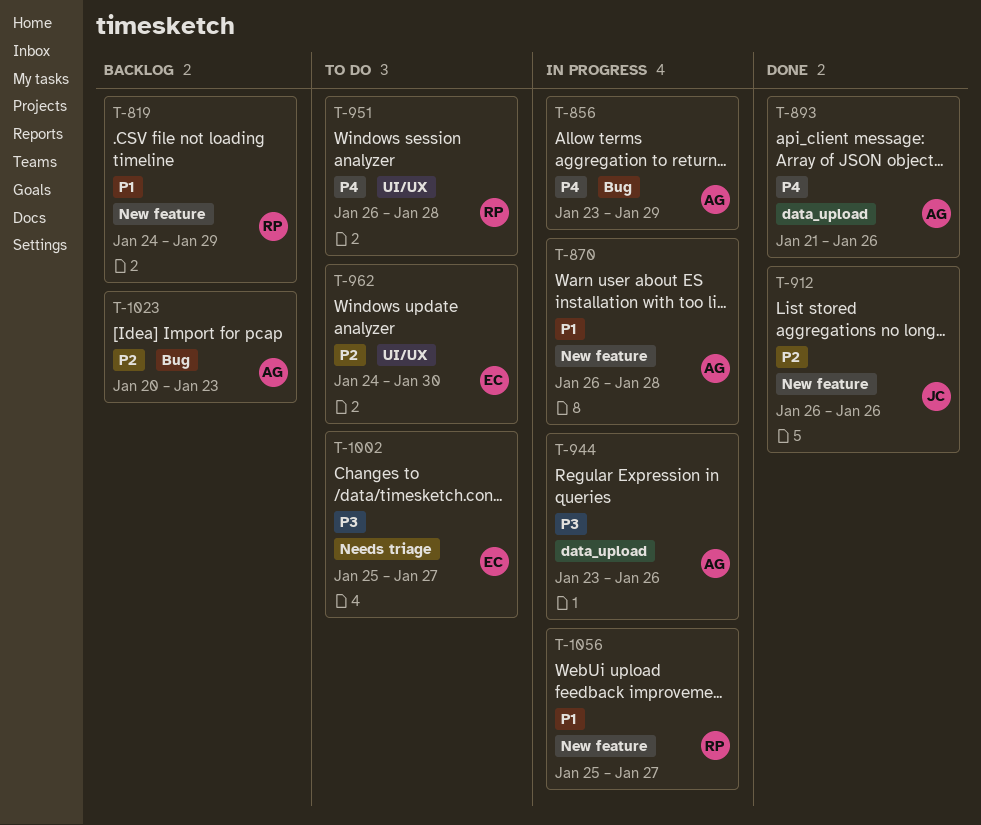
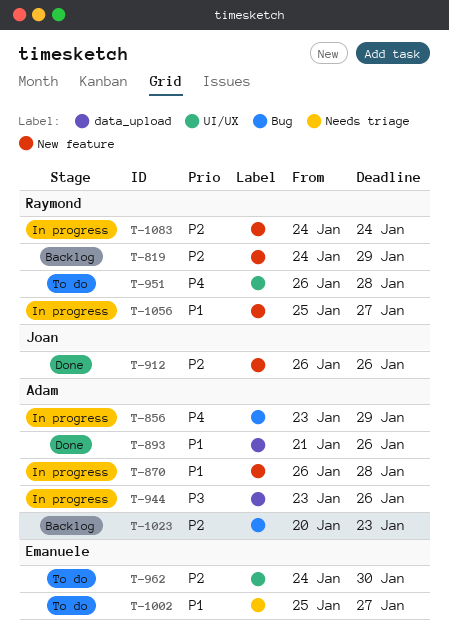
T-819, priority: P1 -> P2
T-893, priority: P4 -> P1
T-1002, priority: P3 -> P1
T-1083: none -> present

